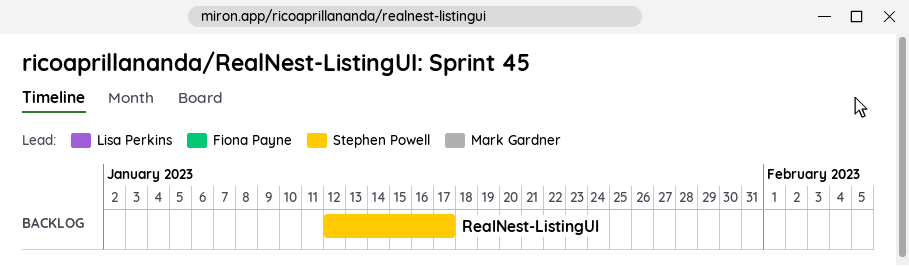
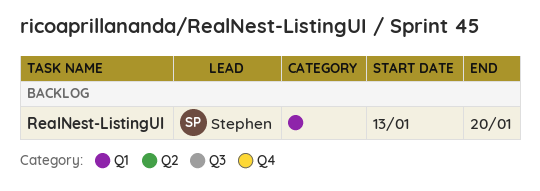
RealNest-ListingUI, start: Jan 12 -> Jan 13
RealNest-ListingUI, due: Jan 17 -> Jan 20

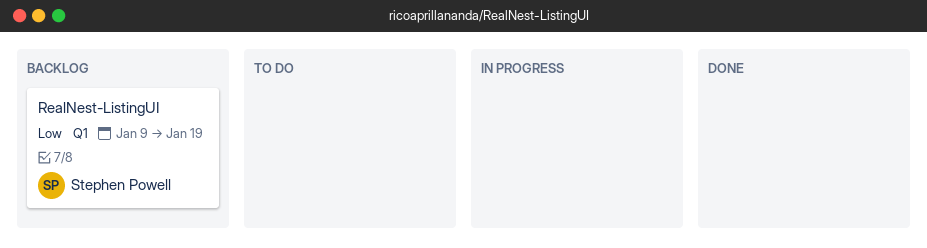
RealNest-ListingUI, start: Jan 13 -> Jan 9
RealNest-ListingUI, due: Jan 20 -> Jan 19

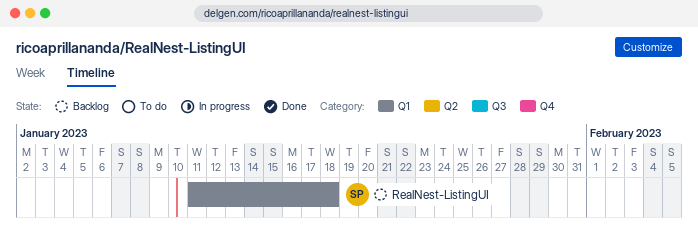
RealNest-ListingUI, start: Jan 9 -> Jan 11
RealNest-ListingUI, due: Jan 19 -> Jan 18

